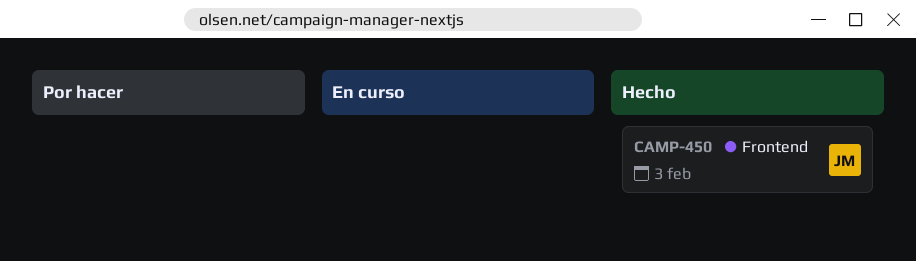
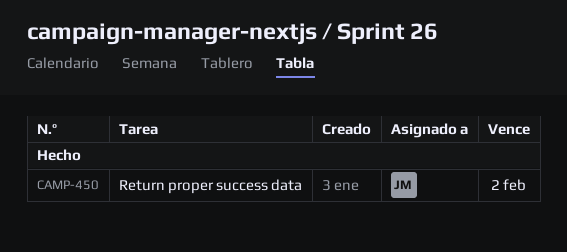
CAMP-450, due: Feb 3 -> Feb 2

